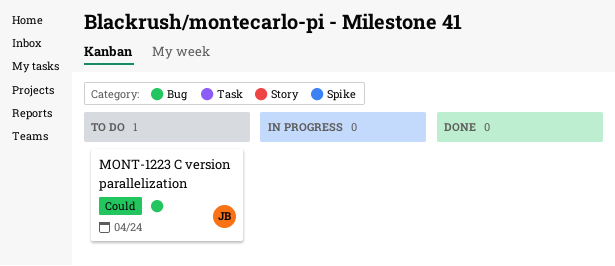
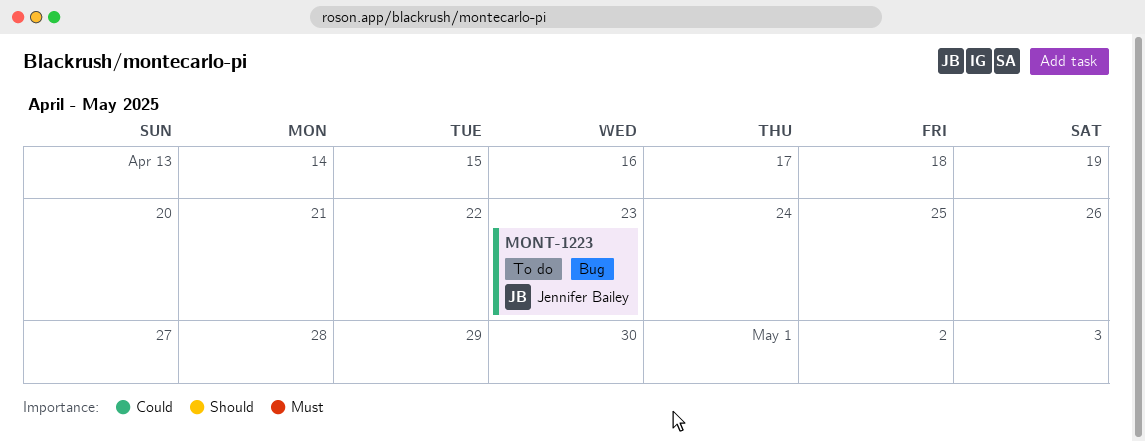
MONT-1223, due: Apr 24 -> Apr 23

